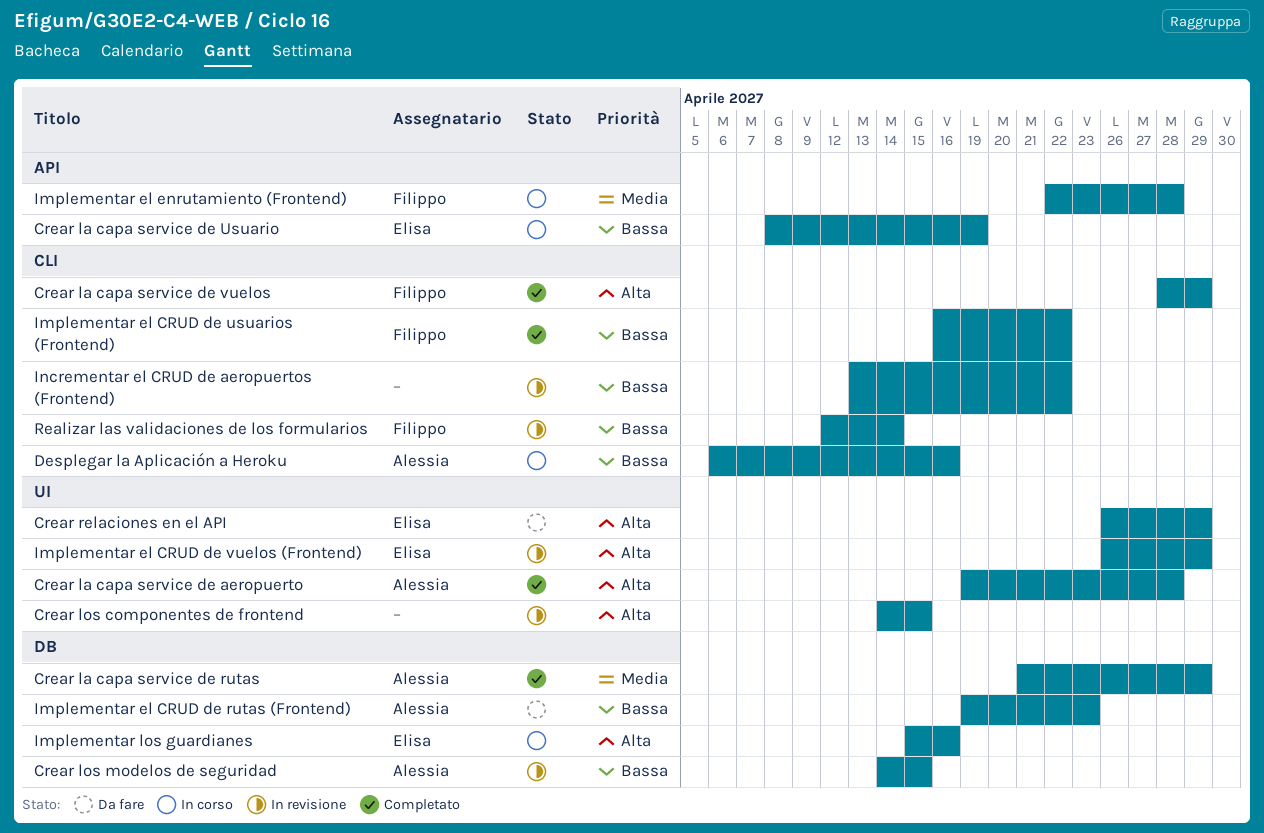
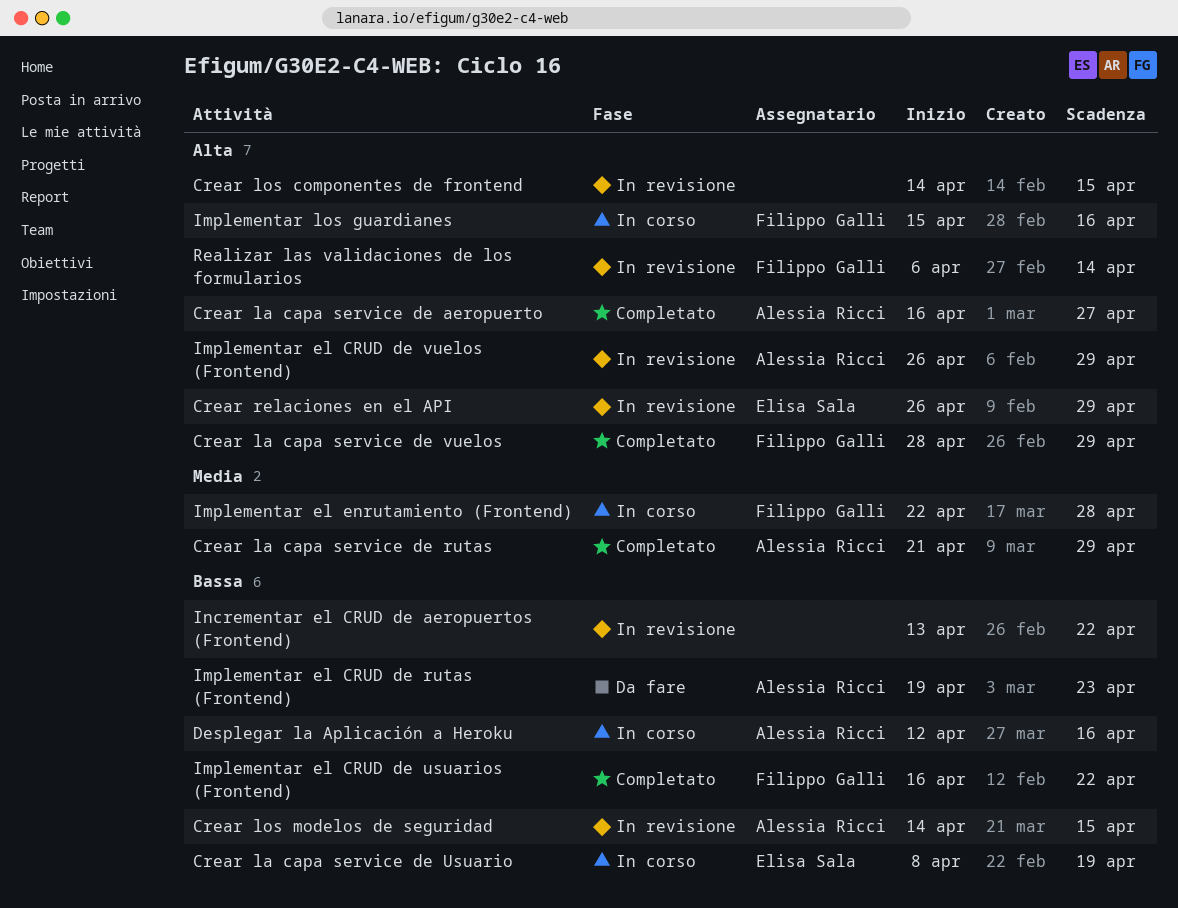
Crear la capa service de aeropuerto, start: Apr 19 -> Apr 16
Crear la capa service de aeropuerto, due: Apr 28 -> Apr 27
Crear relaciones en el API, status: Da fare -> In revisione
Desplegar la Aplicación a Heroku, start: Apr 6 -> Apr 12
Implementar el CRUD de vuelos (Frontend), owner: Elisa Sala -> Alessia Ricci
Implementar los guardianes, owner: Elisa Sala -> Filippo Galli
Realizar las validaciones de los formularios, priority: Bassa -> Alta
Realizar las validaciones de los formularios, start: Apr 12 -> Apr 6

